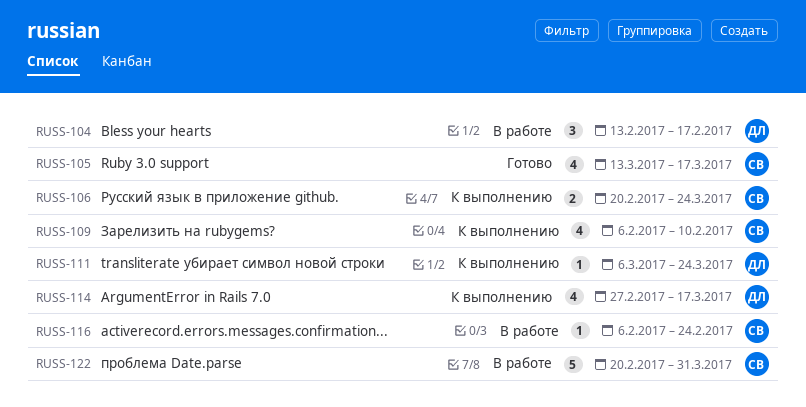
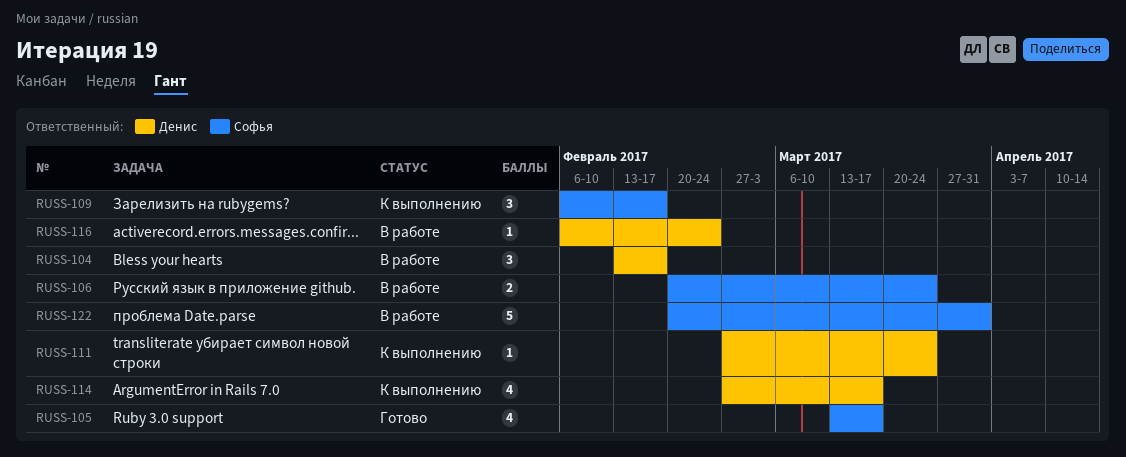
RUSS-106, status: К выполнению -> В работе
RUSS-109, estimate: 4 -> 3
RUSS-109, due: Feb 10 -> Feb 17
RUSS-111, start: Mar 6 -> Feb 27
RUSS-116, owner: Софья -> Денис

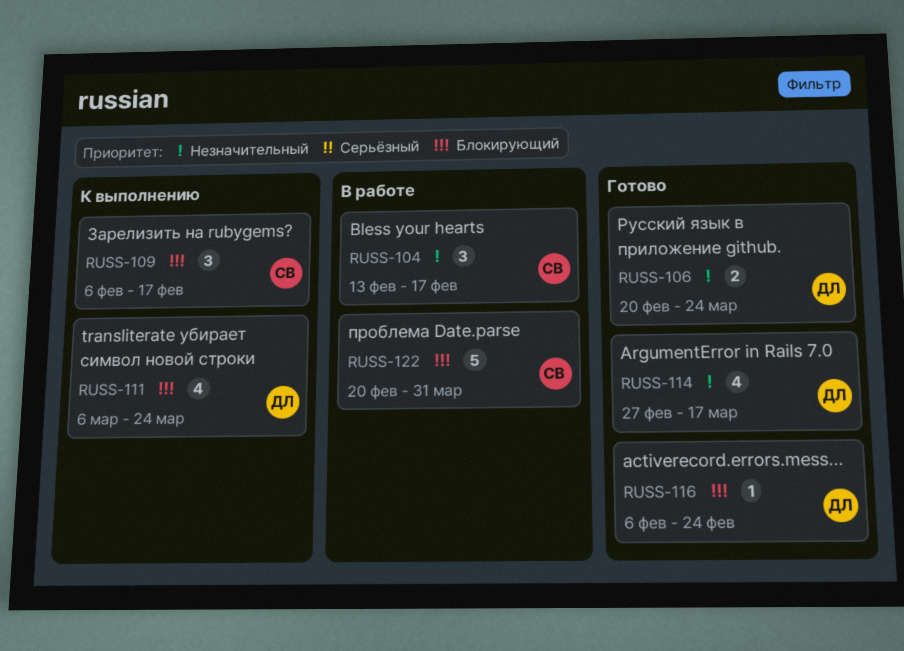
RUSS-104, owner: Денис -> Софья
RUSS-105: present -> none
RUSS-106, status: В работе -> Готово
RUSS-106, owner: Софья -> Денис
RUSS-111, estimate: 1 -> 4
RUSS-111, start: Feb 27 -> Mar 6
RUSS-114, status: К выполнению -> Готово
RUSS-116, status: В работе -> Готово

